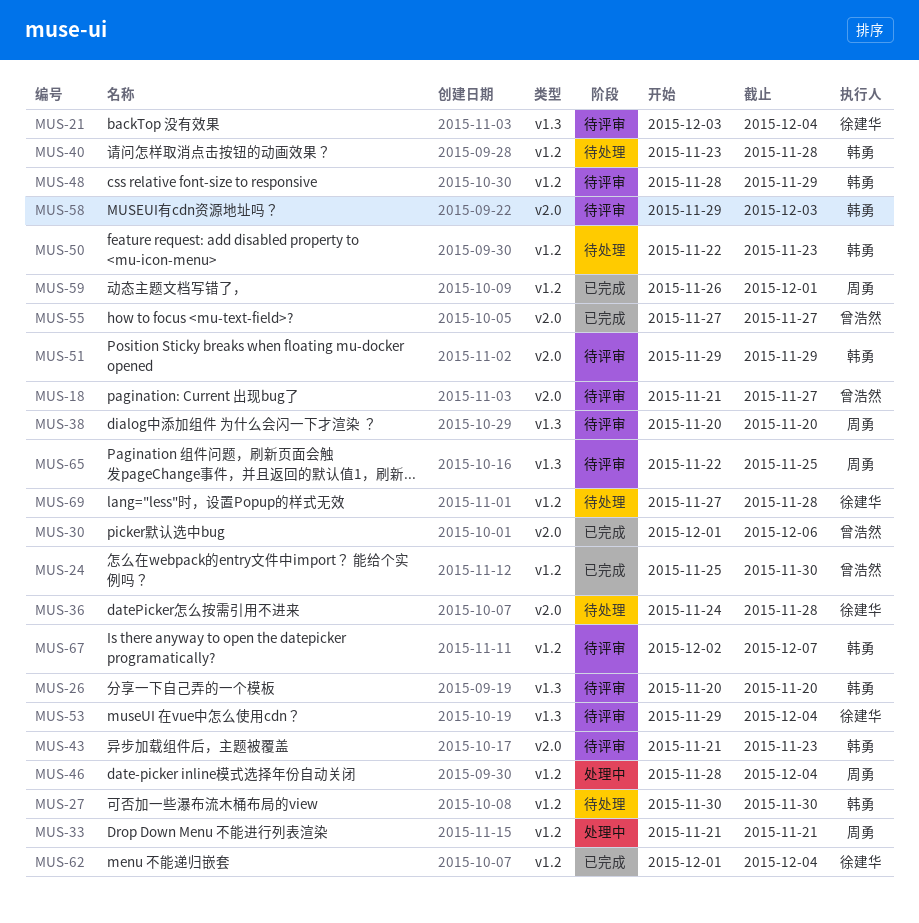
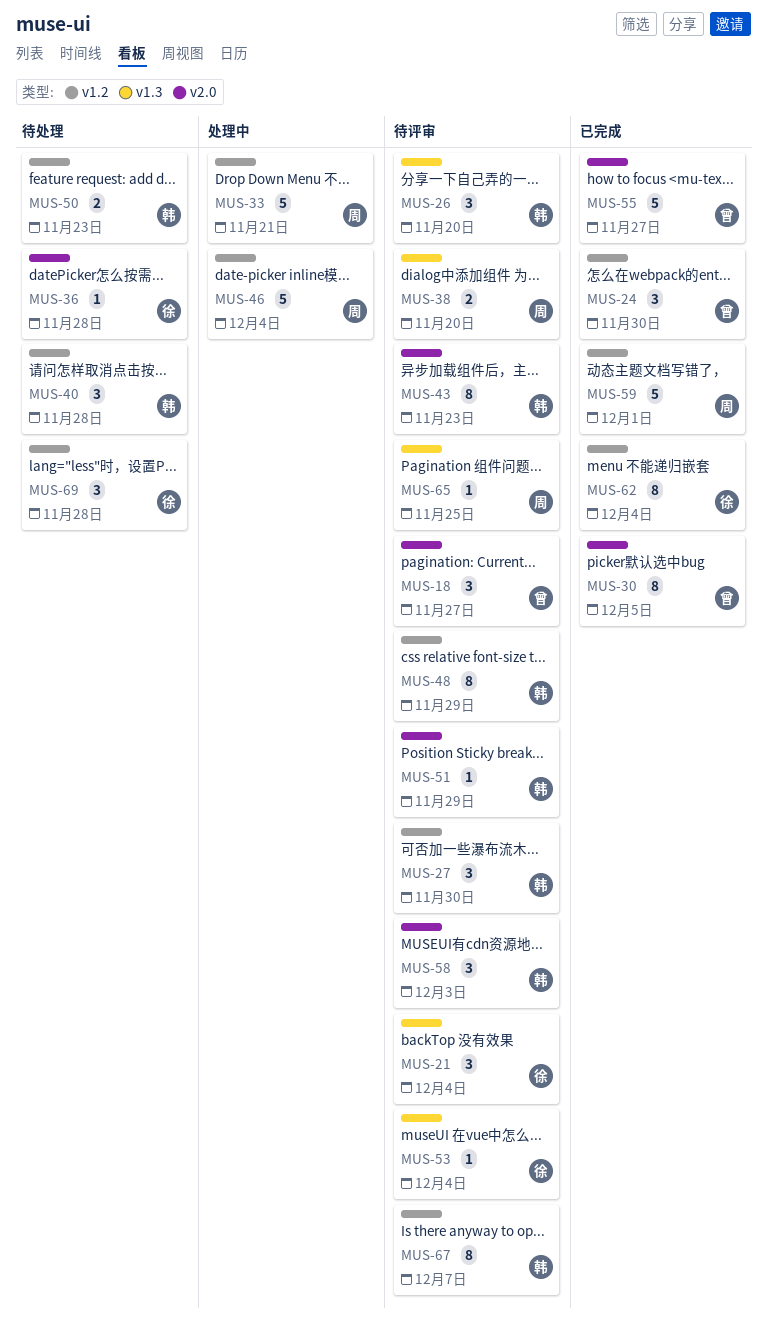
MUS-27, status: 待处理 -> 待评审
MUS-30, due: Dec 6 -> Dec 5

